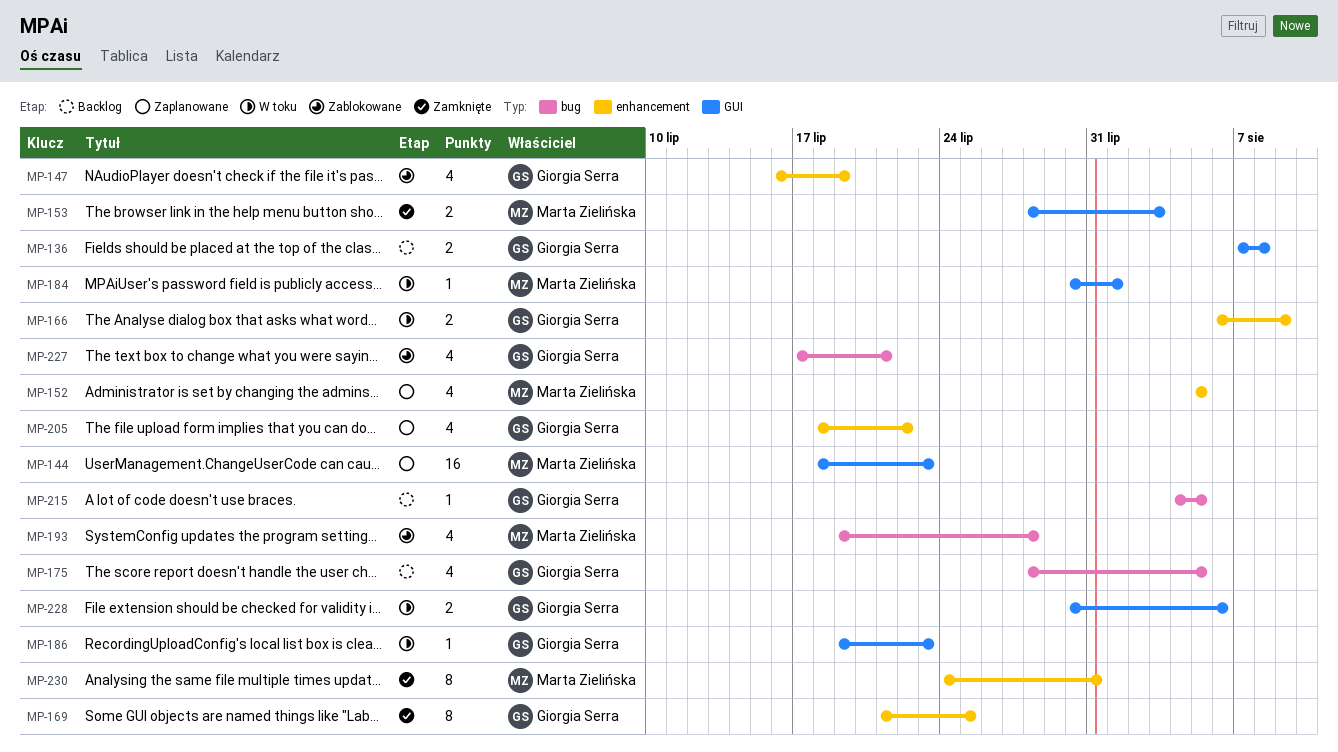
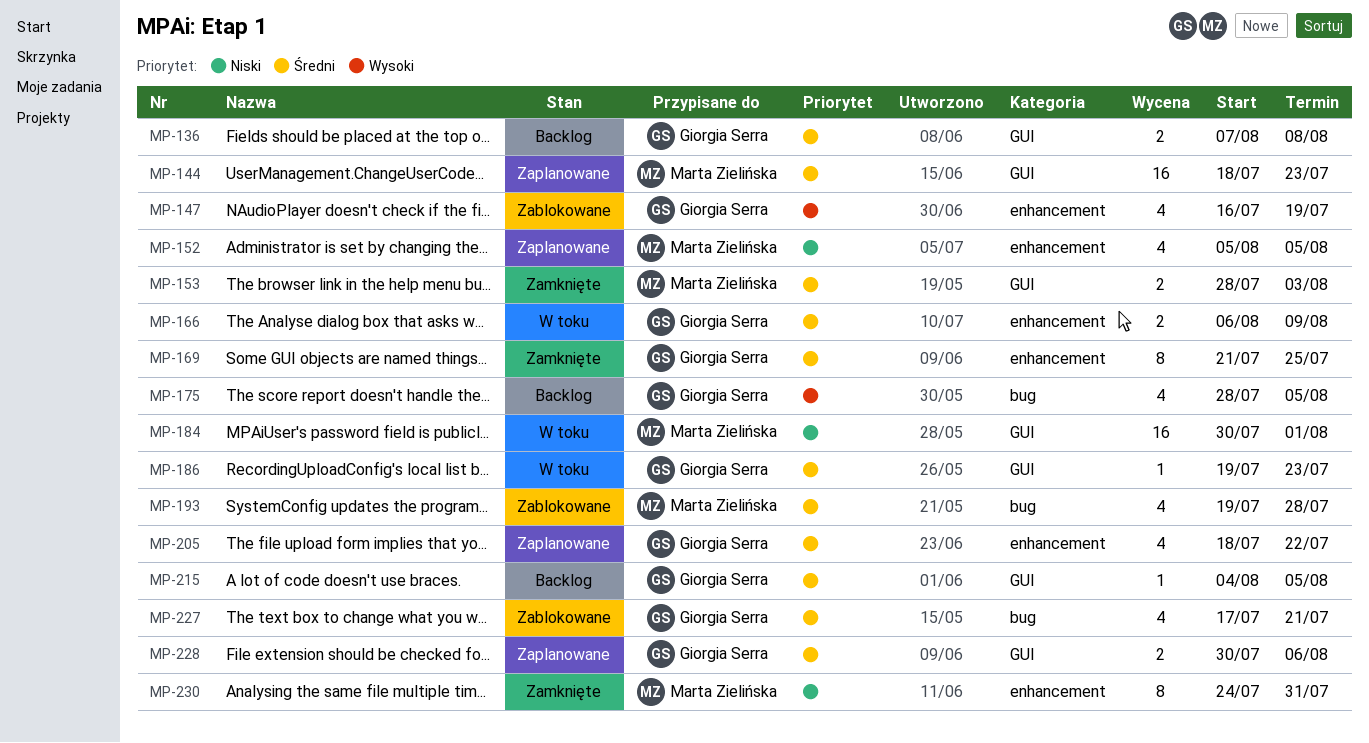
MP-184, estimate: 1 -> 16
MP-215, label: bug -> GUI
MP-228, status: W toku -> Zaplanowane

